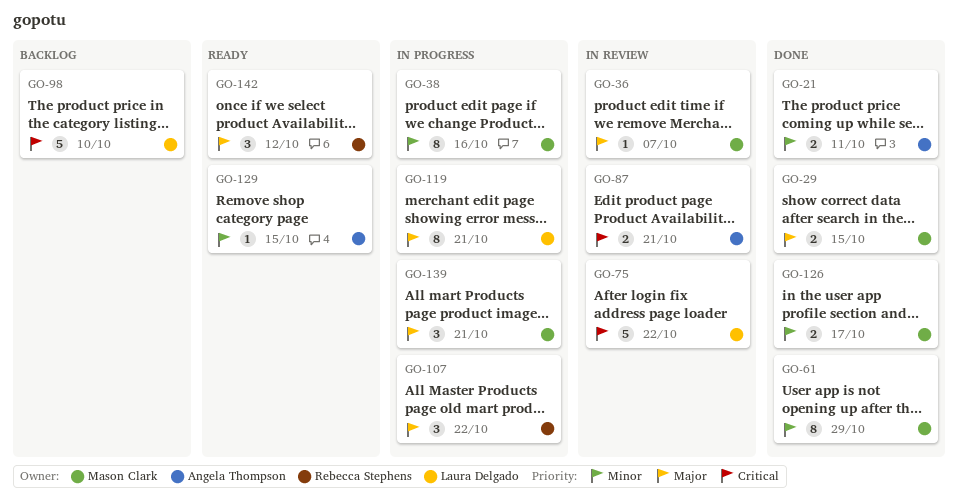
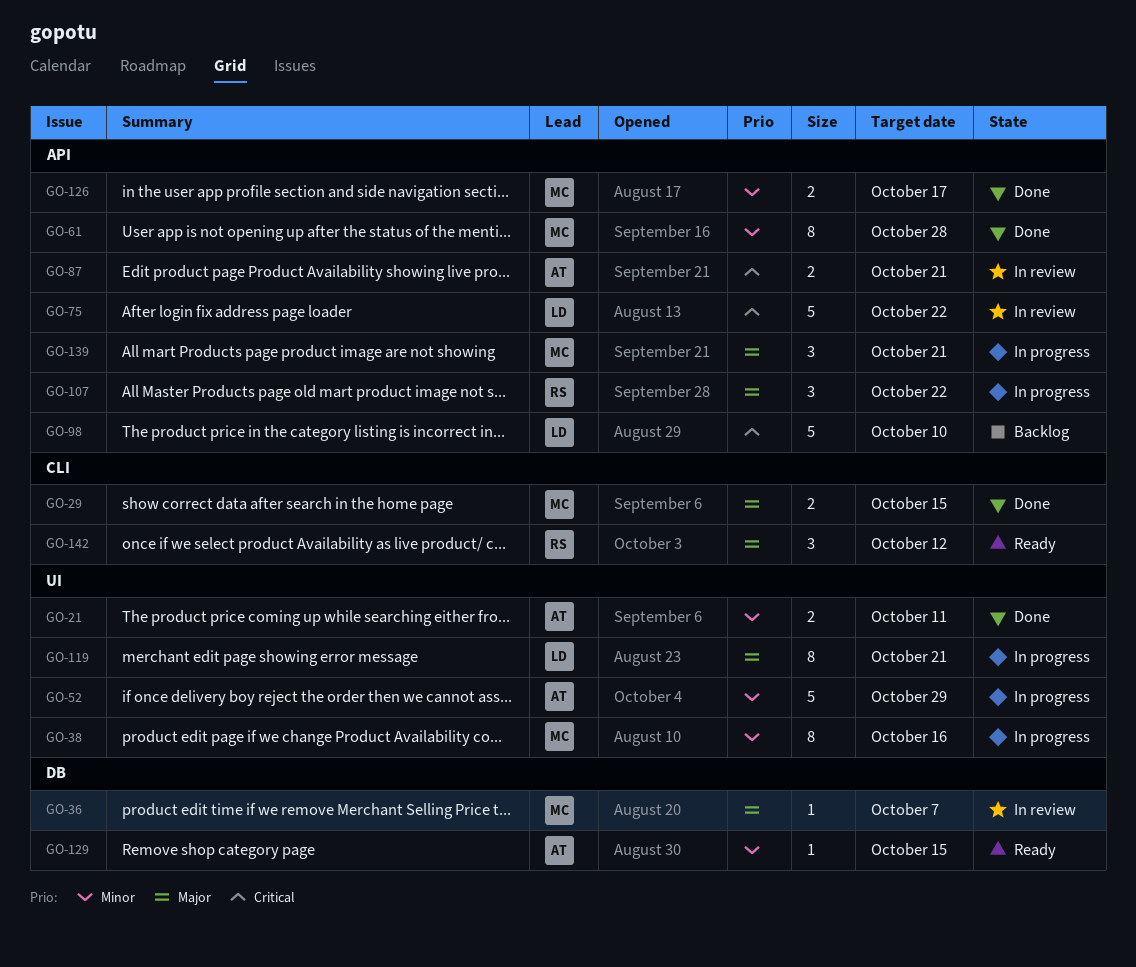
GO-52: none -> present
GO-61, due: Oct 29 -> Oct 28

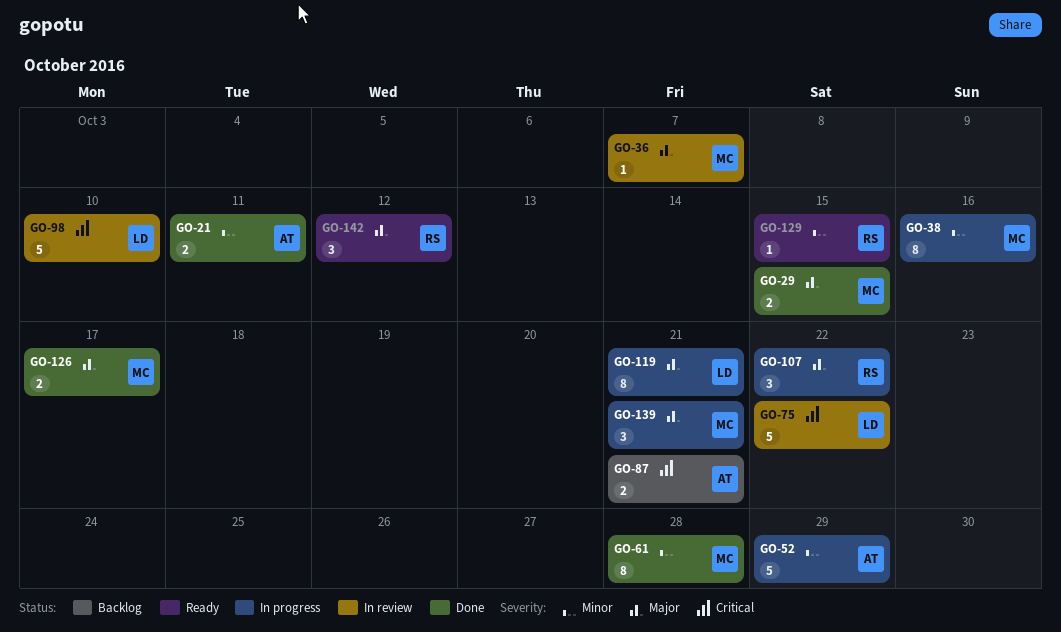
GO-87, status: In review -> Backlog
GO-98, status: Backlog -> In review
GO-126, priority: Minor -> Major
GO-129, owner: AT -> RS

